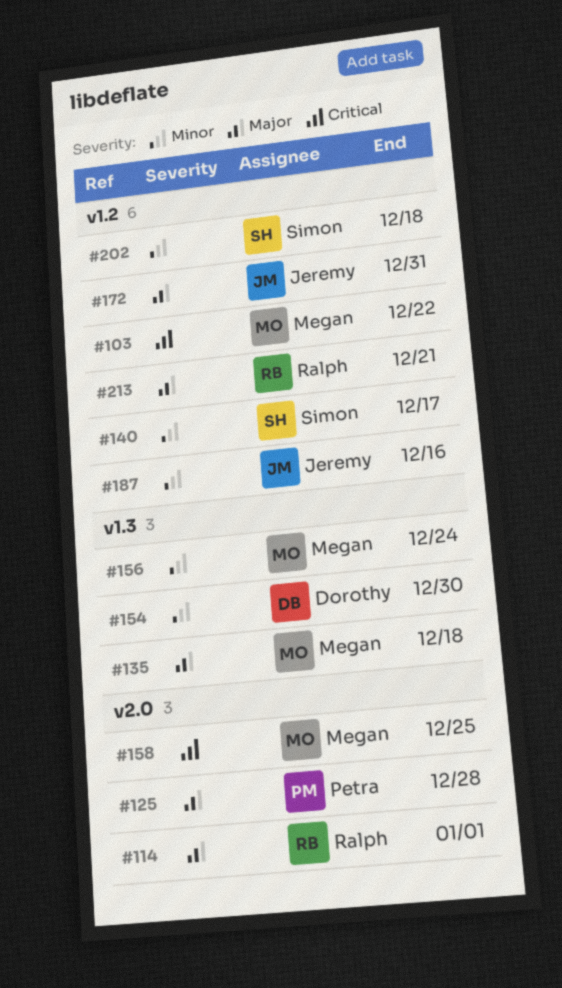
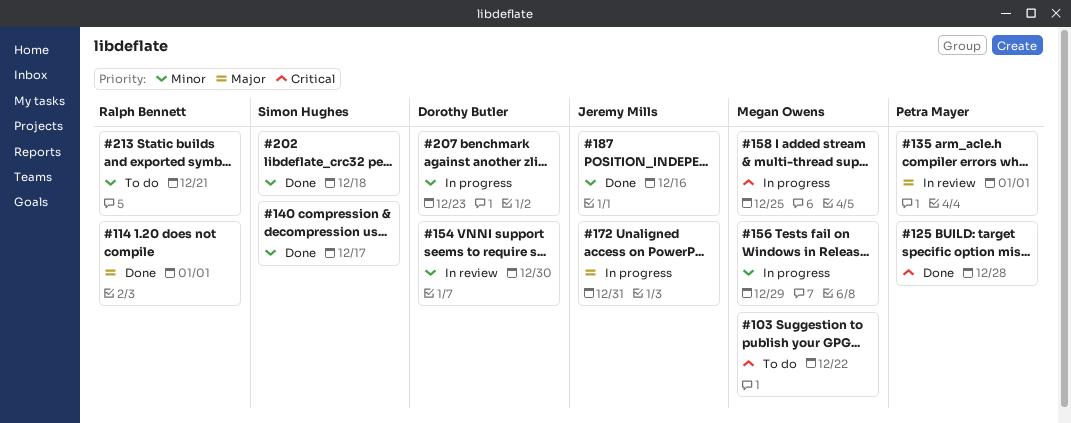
#125, priority: Major -> Critical
#135, owner: Megan Owens -> Petra Mayer
#135, due: Dec 18 -> Jan 1
#156, due: Dec 24 -> Dec 29
#207: none -> present
#213, priority: Major -> Minor

